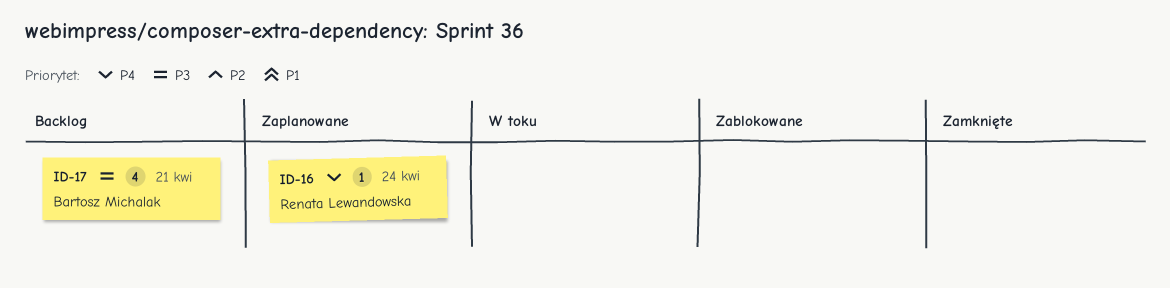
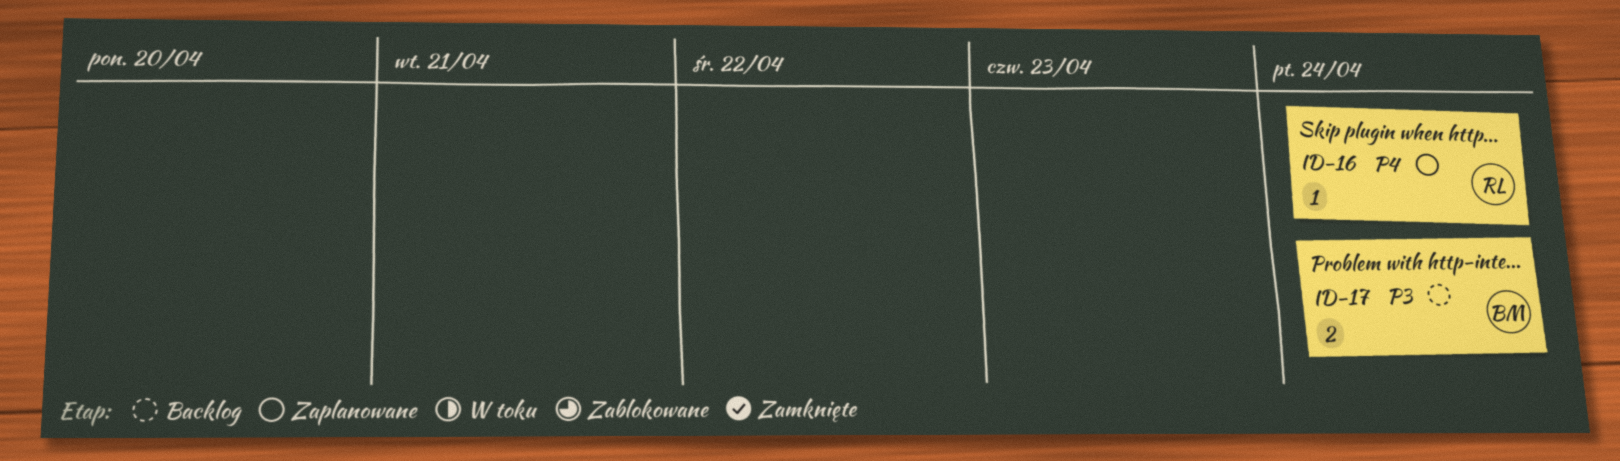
ID-17, estimate: 4 -> 2
ID-17, due: Apr 21 -> Apr 24

